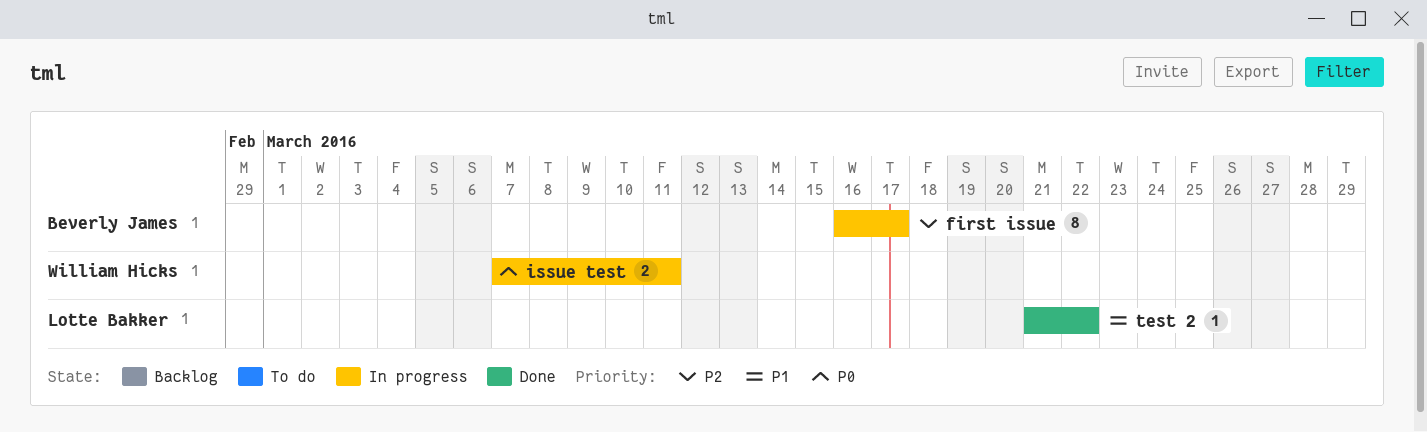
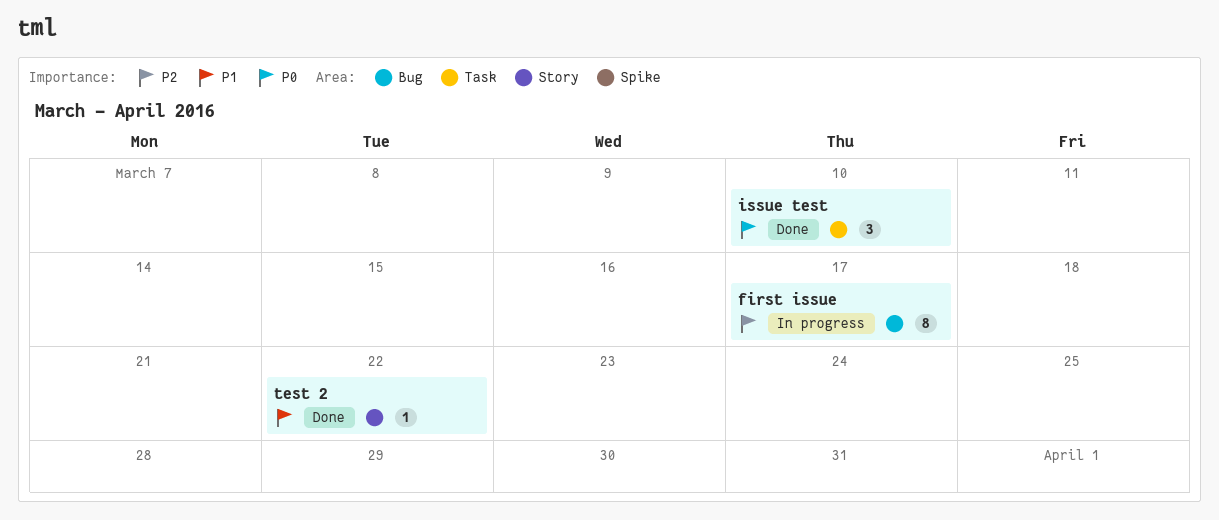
issue test, status: In progress -> Done
issue test, estimate: 2 -> 3
issue test, due: Mar 11 -> Mar 10

